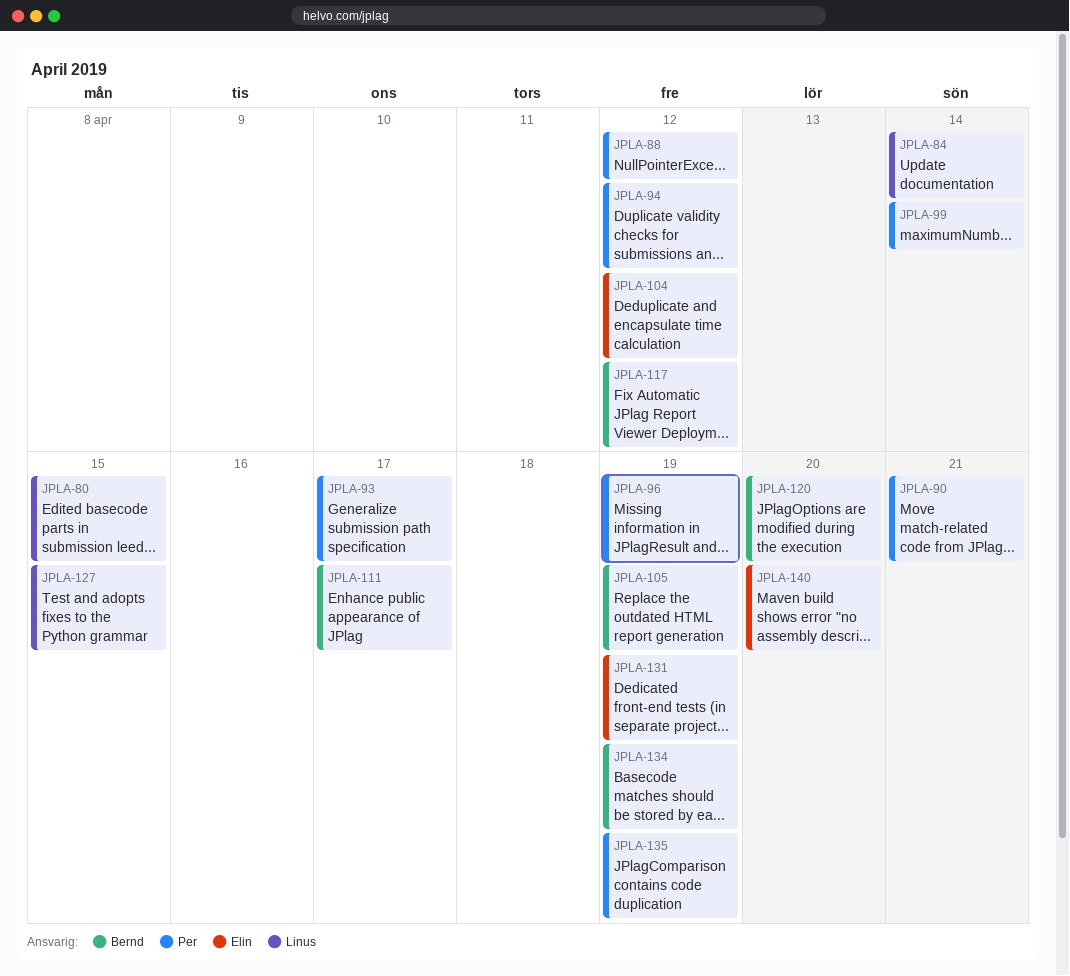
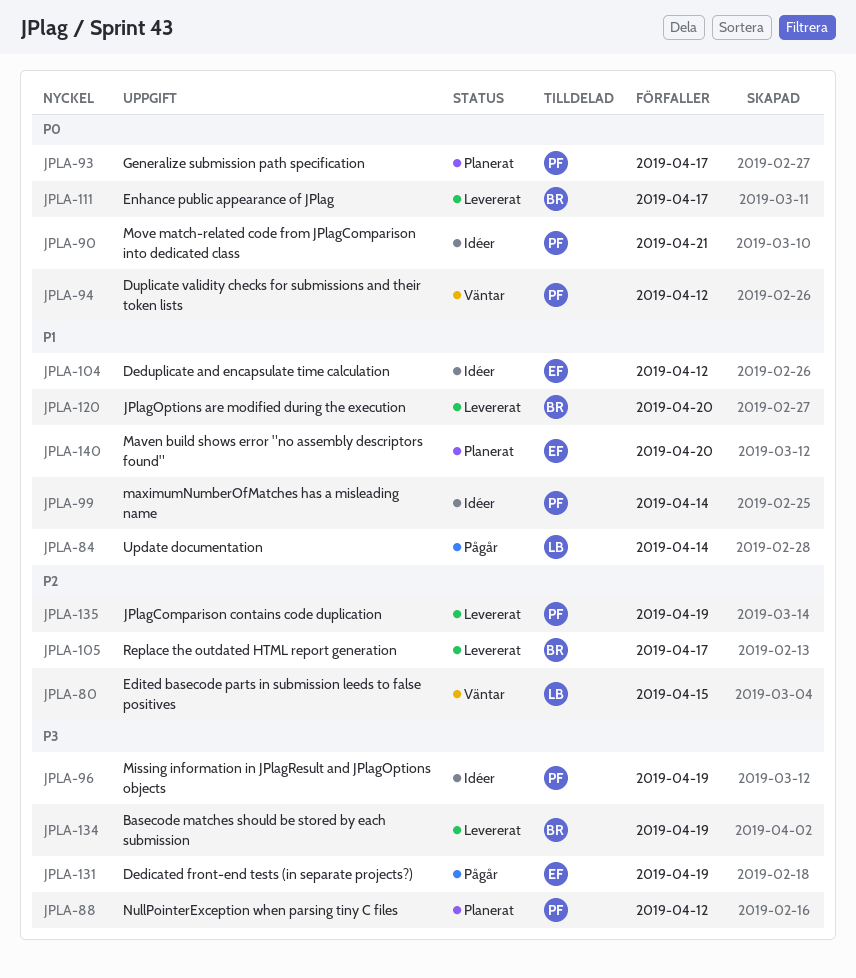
JPLA-105, due: Apr 19 -> Apr 17
JPLA-117: present -> none
JPLA-127: present -> none

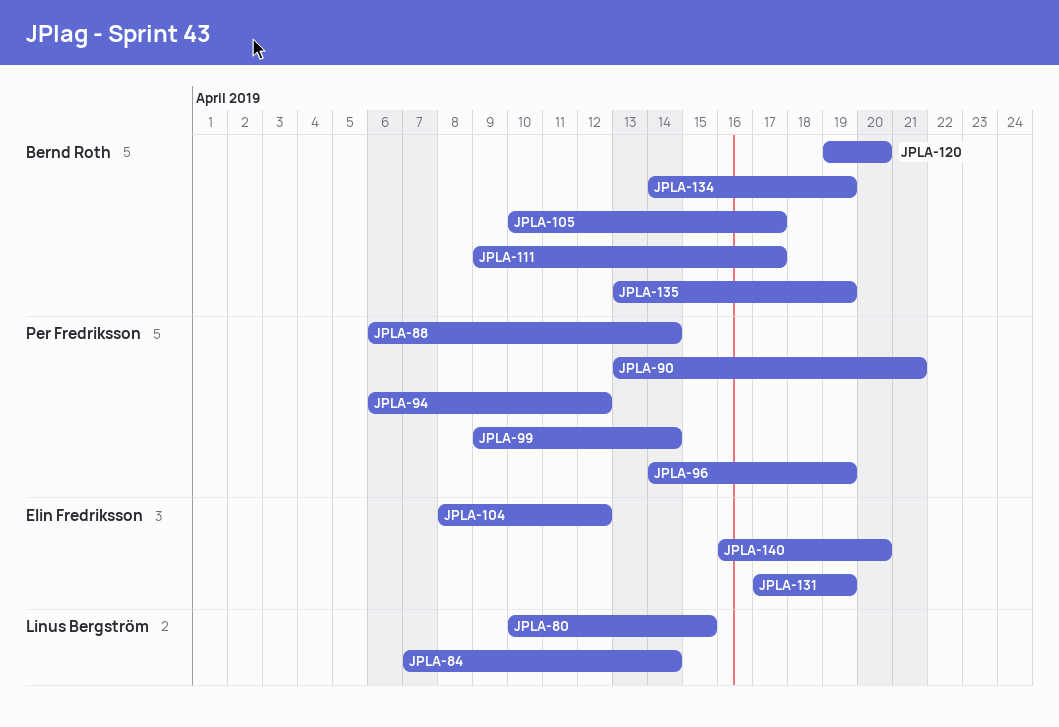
JPLA-88, due: Apr 12 -> Apr 14
JPLA-93: present -> none
JPLA-135, owner: Per Fredriksson -> Bernd Roth

